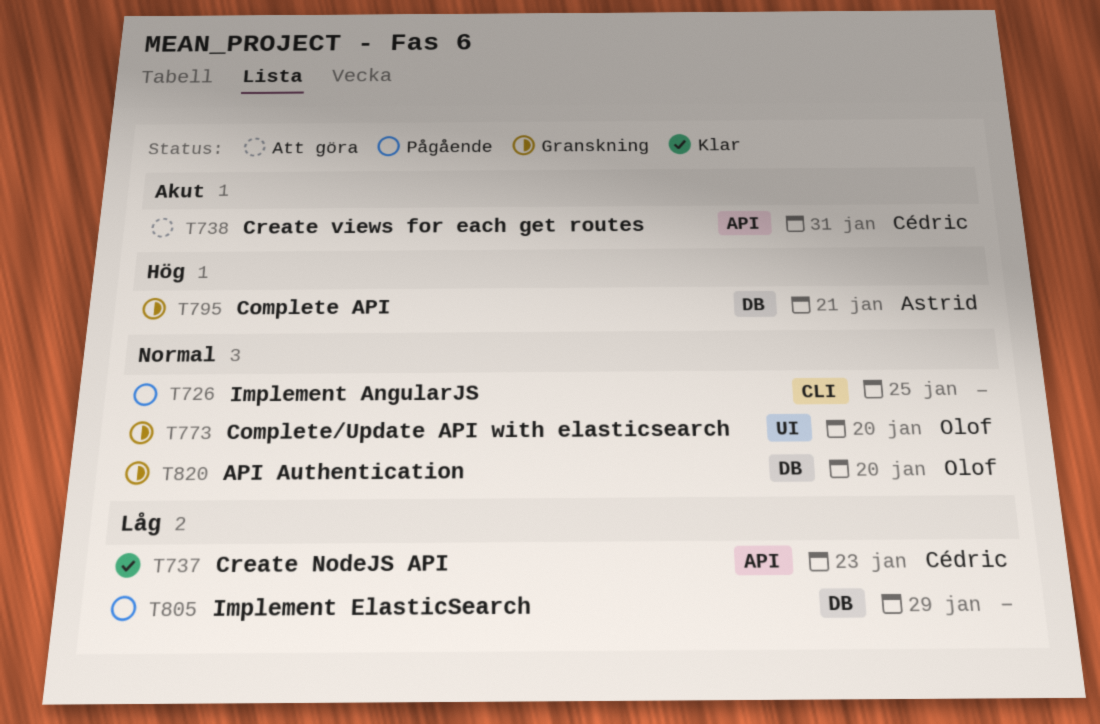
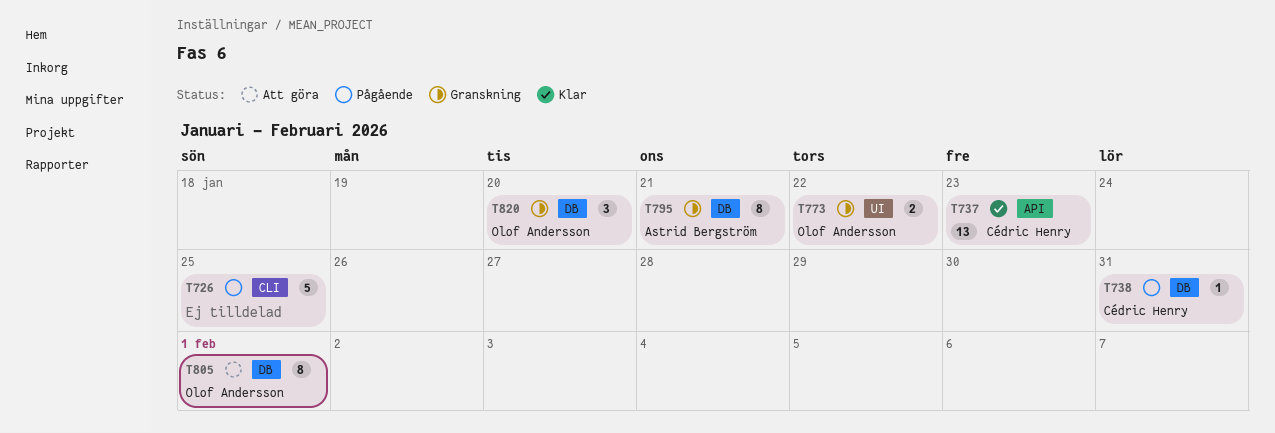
T738, status: Att göra -> Pågående
T738, label: API -> DB
T773, due: Jan 20 -> Jan 22
T805, status: Pågående -> Att göra
T805, owner: none -> Olof Andersson
T805, due: Jan 29 -> Feb 1

